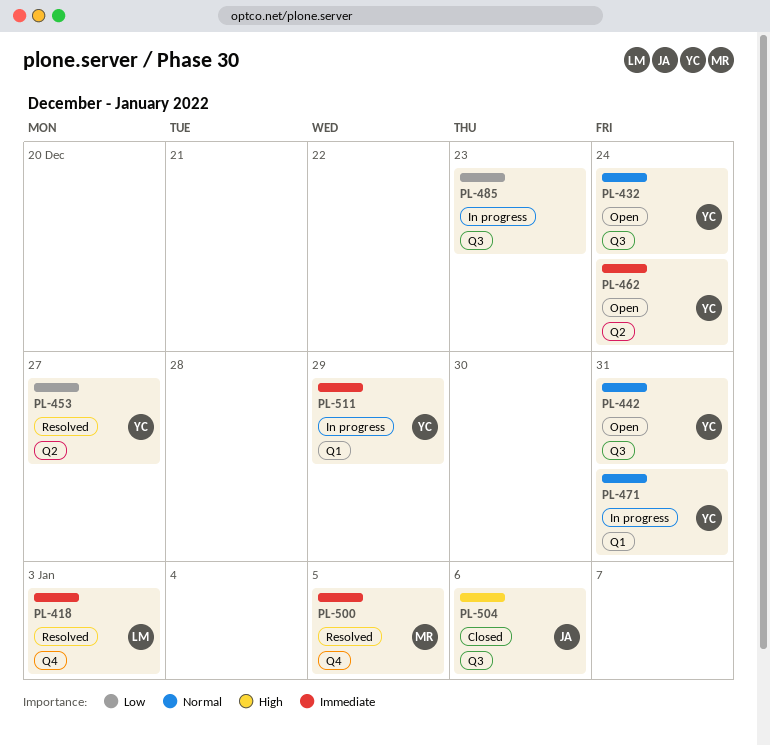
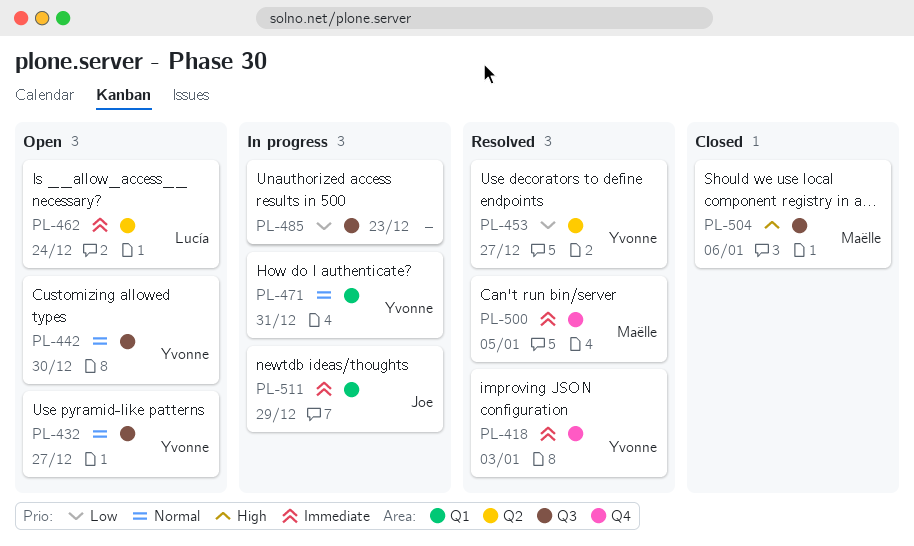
PL-418, owner: Lucía -> Yvonne
PL-432, due: Dec 24 -> Dec 27
PL-442, due: Dec 31 -> Dec 30
PL-462, owner: Yvonne -> Lucía
PL-504, owner: Joe -> Maëlle
PL-511, owner: Yvonne -> Joe

